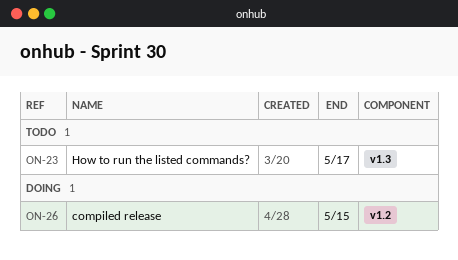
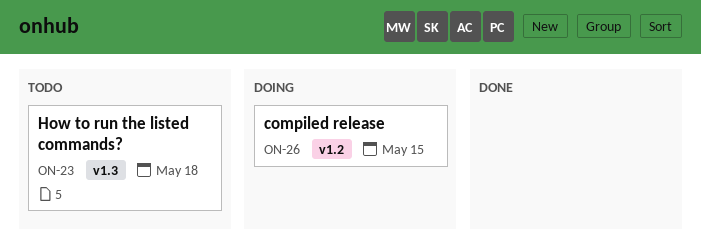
ON-23, due: May 17 -> May 18

